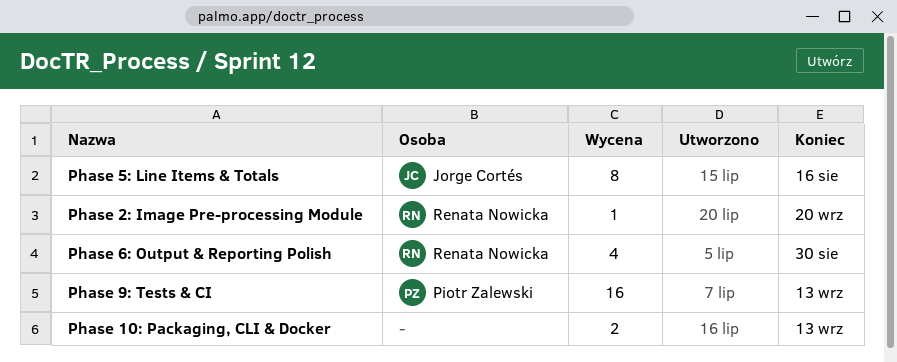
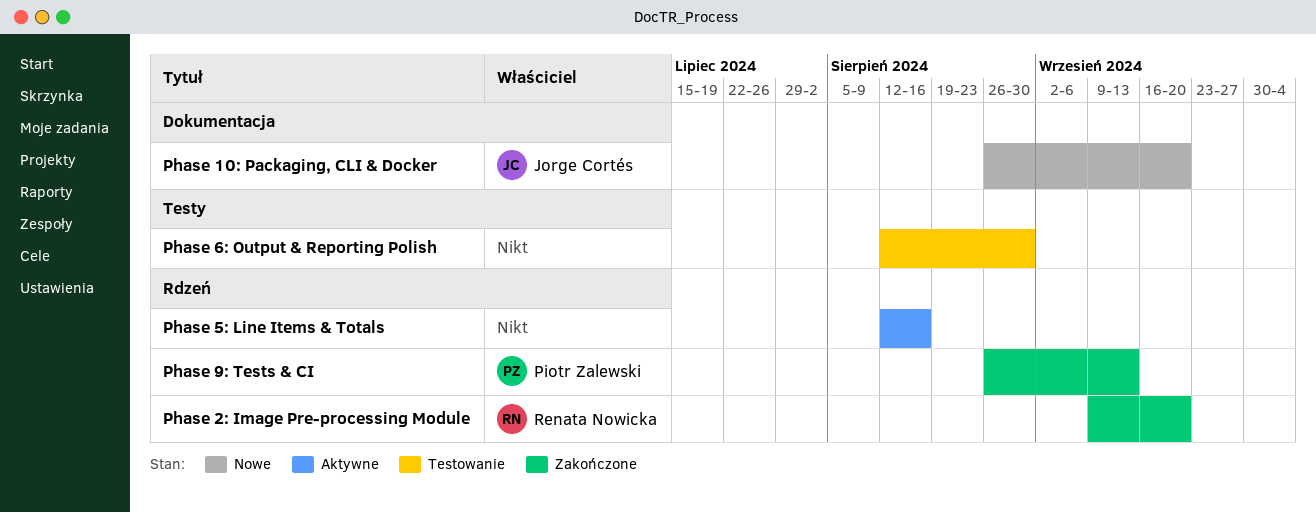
Phase 10: Packaging, CLI & Docker, owner: none -> Jorge Cortés
Phase 10: Packaging, CLI & Docker, due: Sep 13 -> Sep 20
Phase 5: Line Items & Totals, owner: Jorge Cortés -> none
Phase 6: Output & Reporting Polish, owner: Renata Nowicka -> none

